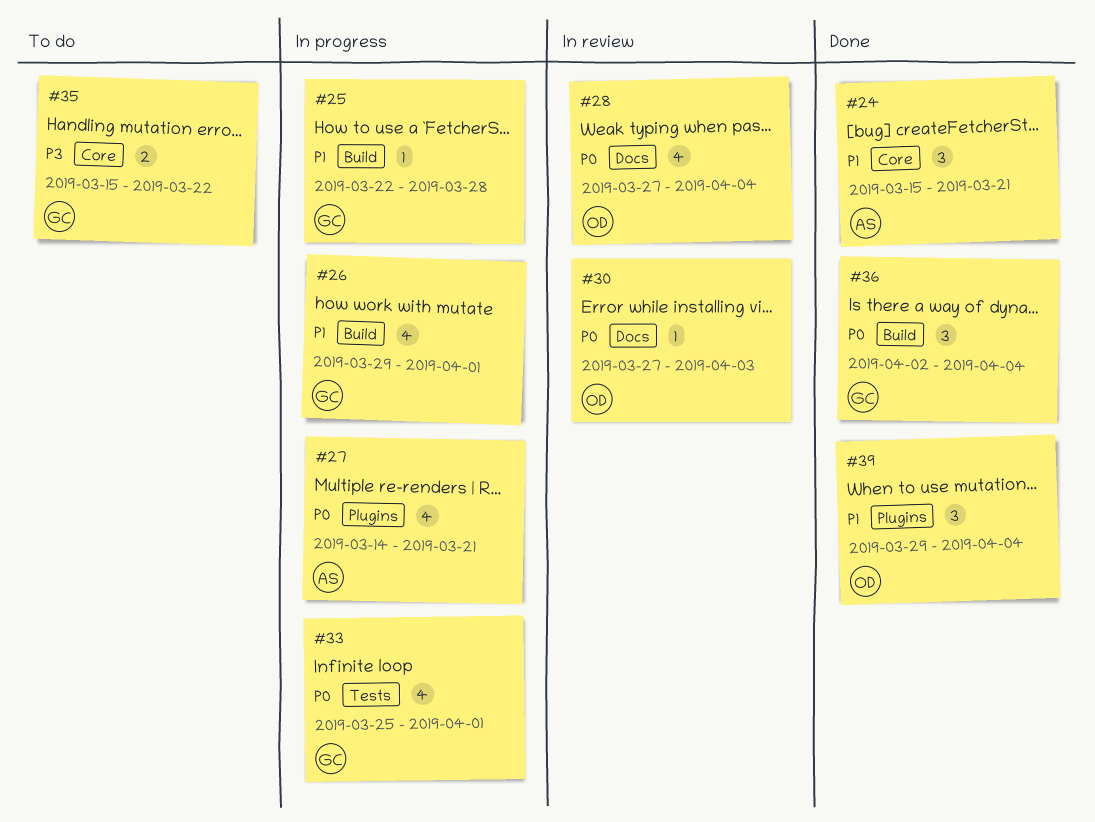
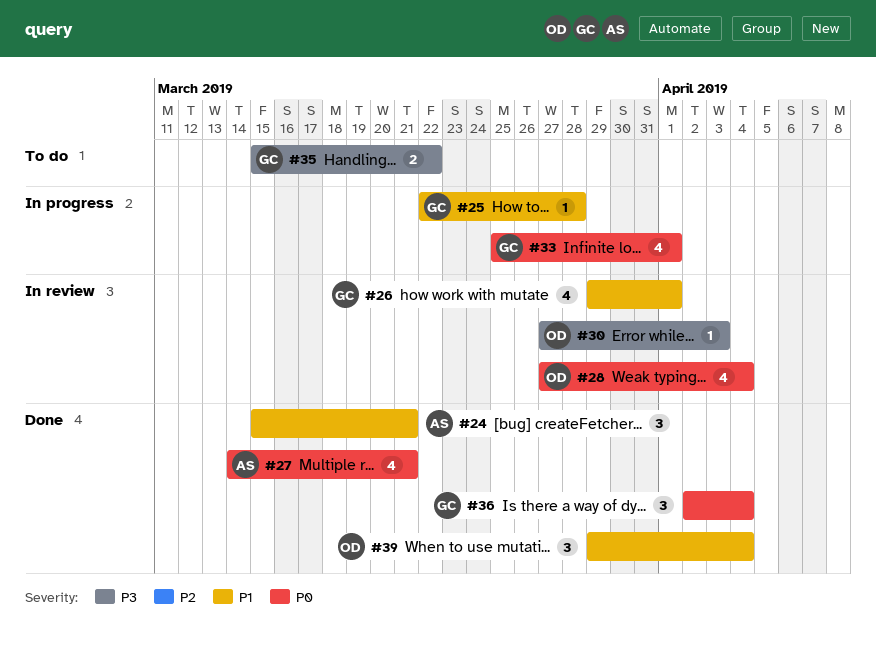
#26, status: In progress -> In review
#27, status: In progress -> Done
#30, priority: P0 -> P3

